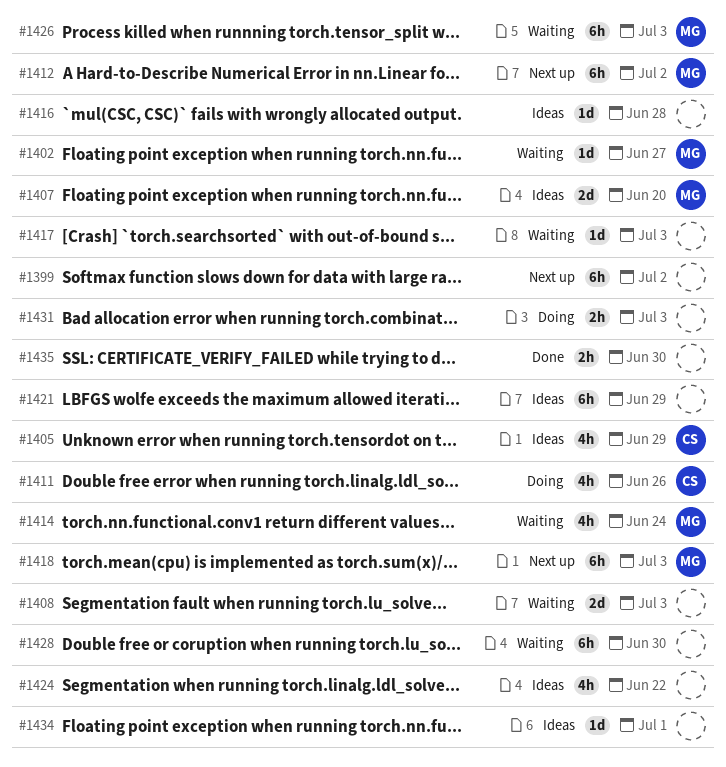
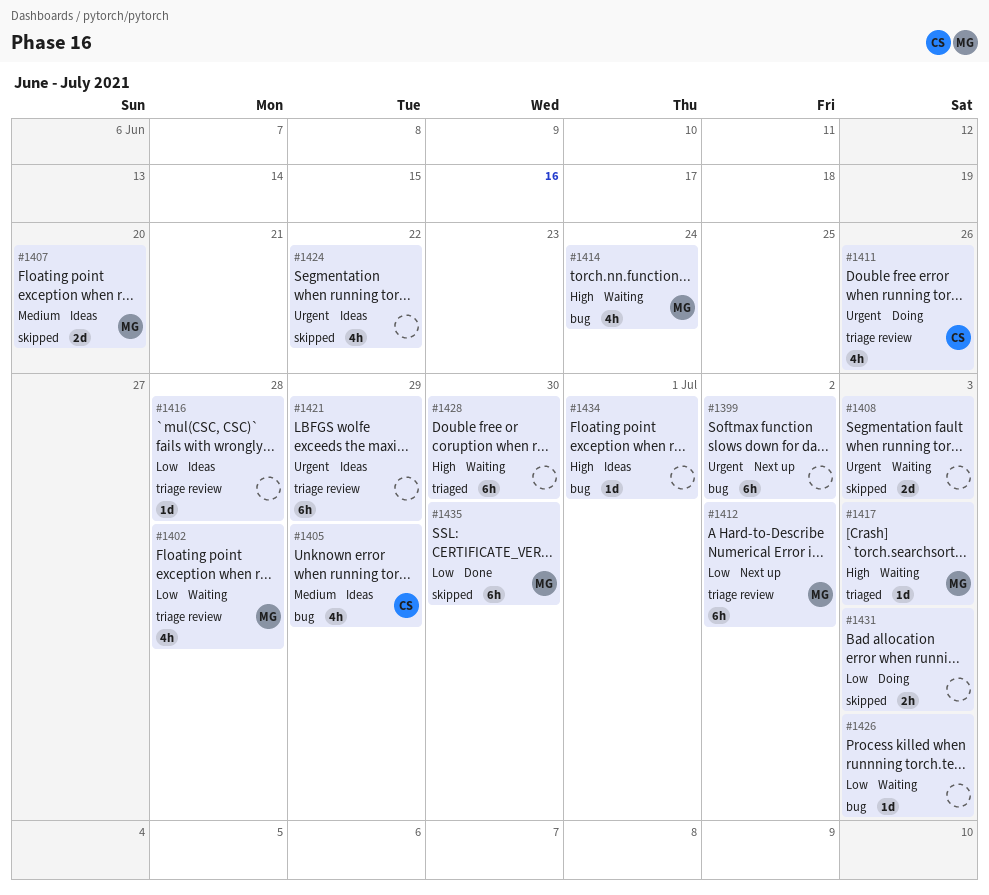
#1402, estimate: 1d -> 4h
#1402, due: Jun 27 -> Jun 28
#1417, owner: none -> MG
#1418: present -> none
#1426, owner: MG -> none
#1426, estimate: 6h -> 1d
#1435, owner: none -> MG
#1435, estimate: 2h -> 6h

